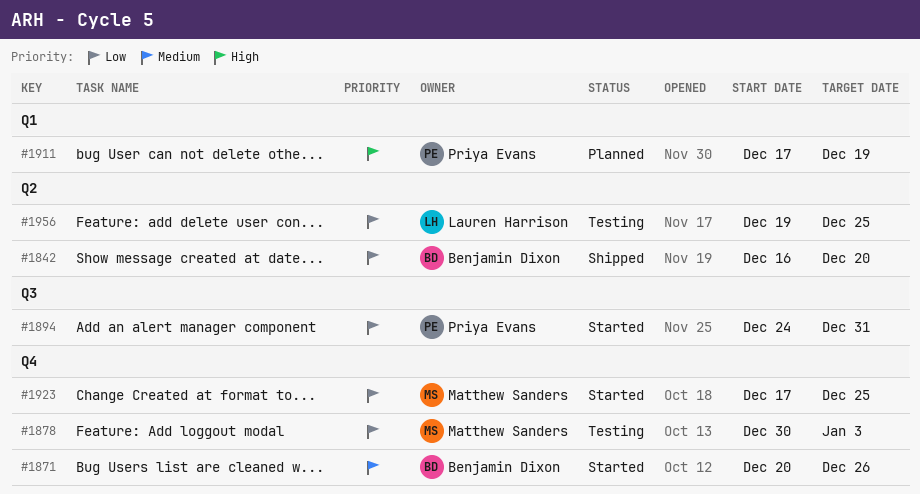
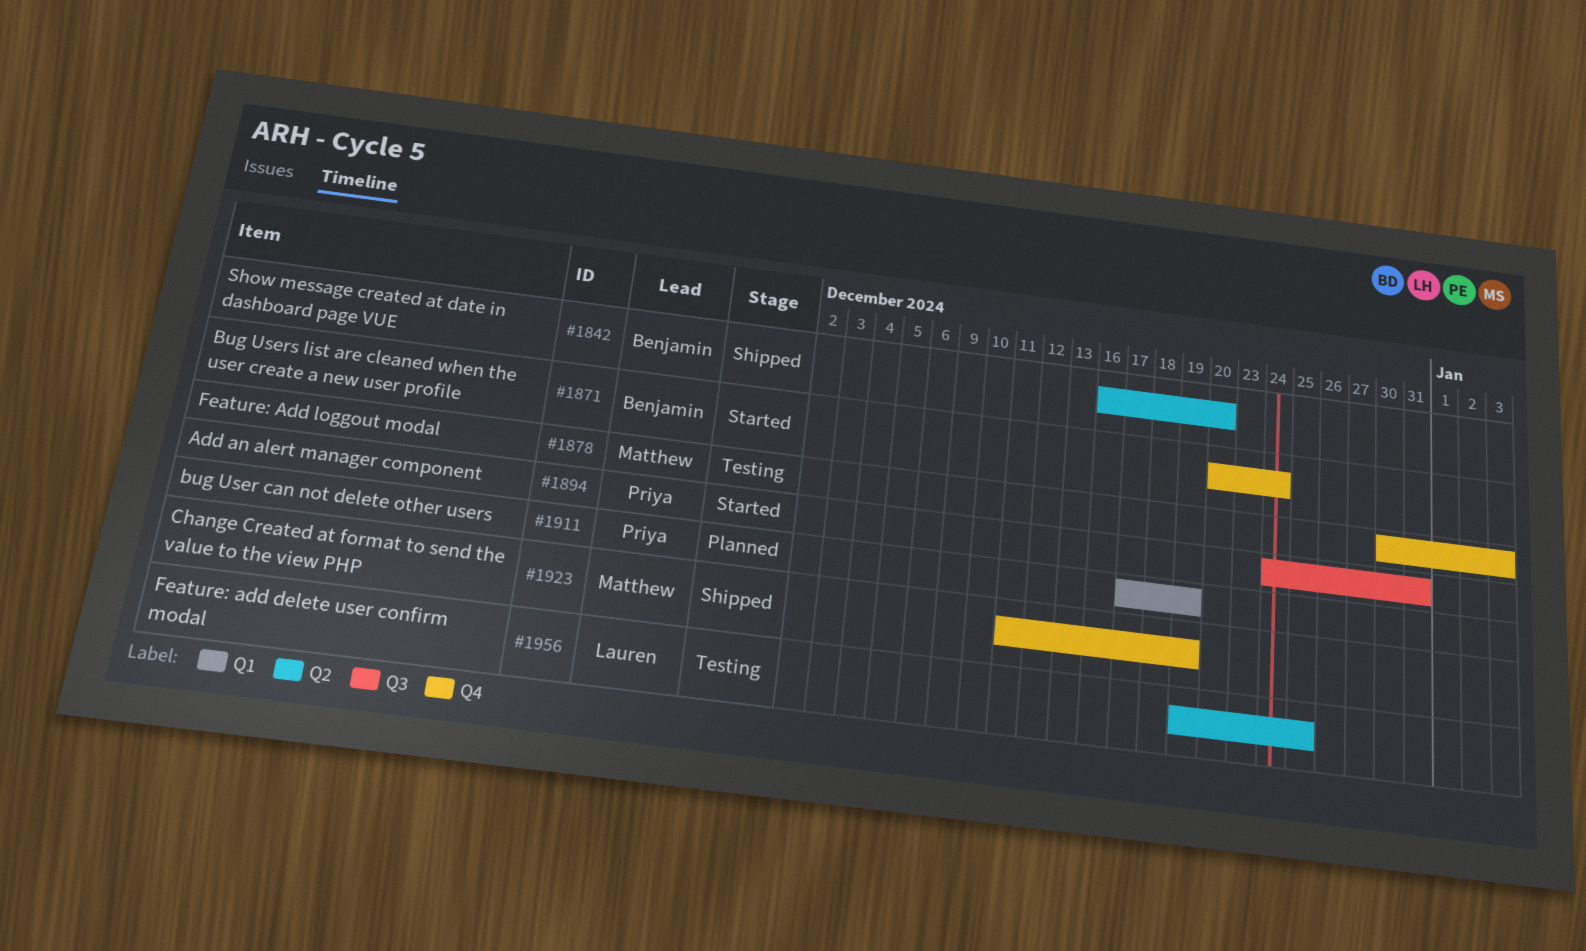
#1871, due: Dec 26 -> Dec 24
#1923, status: Started -> Shipped
#1923, start: Dec 17 -> Dec 11
#1923, due: Dec 25 -> Dec 19

